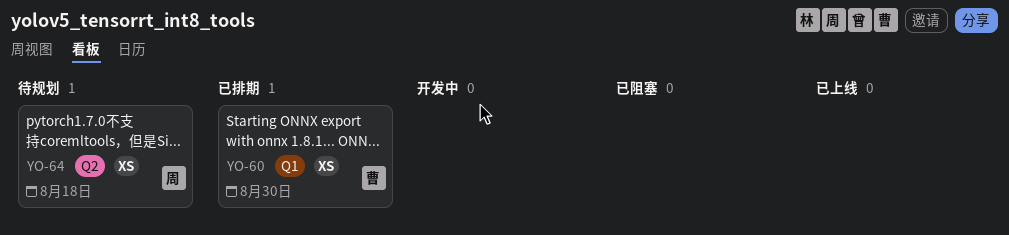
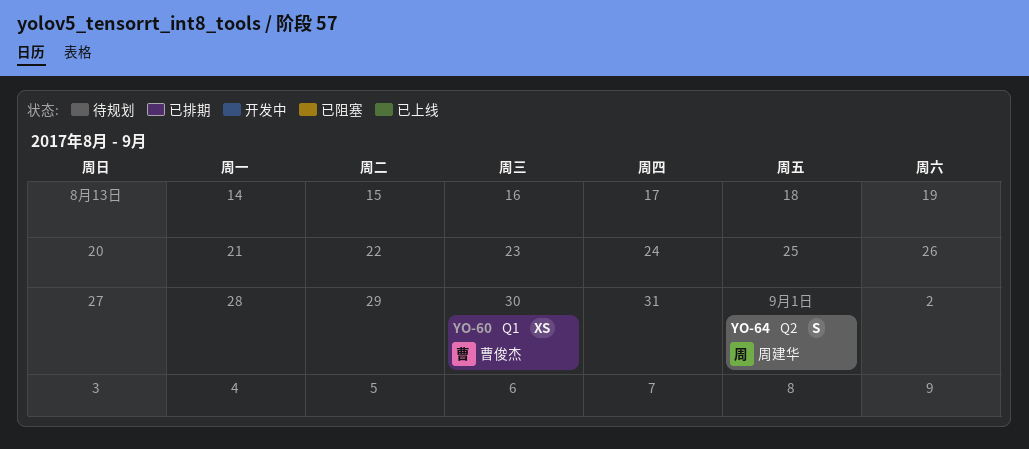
YO-64, estimate: XS -> S
YO-64, due: Aug 18 -> Sep 1

